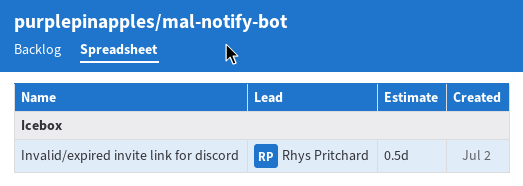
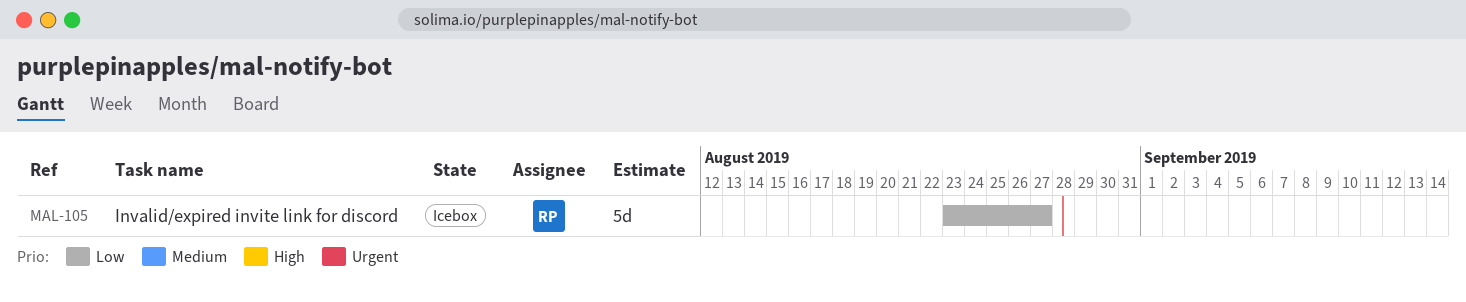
Invalid/expired invite link for discord, estimate: 0.5d -> 5d

